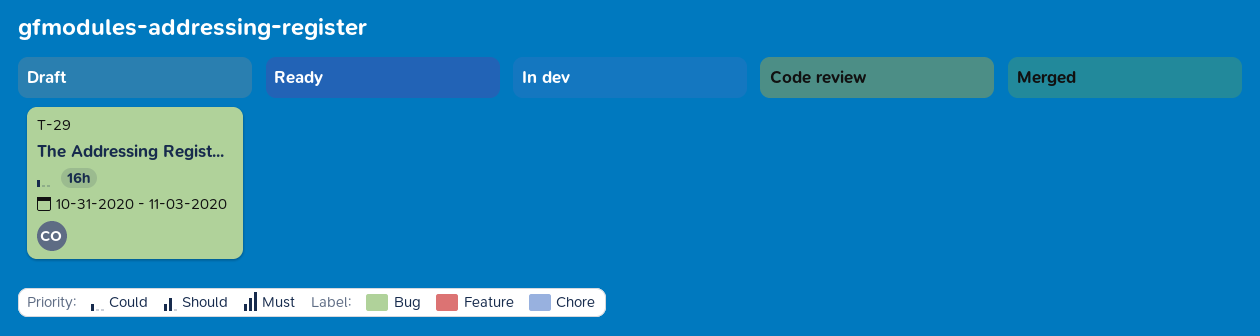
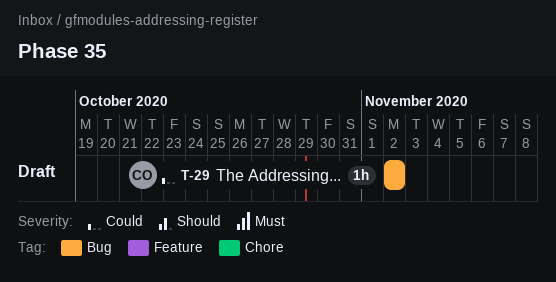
T-29, estimate: 16h -> 1h
T-29, start: Oct 31 -> Nov 2
T-29, due: Nov 3 -> Nov 2

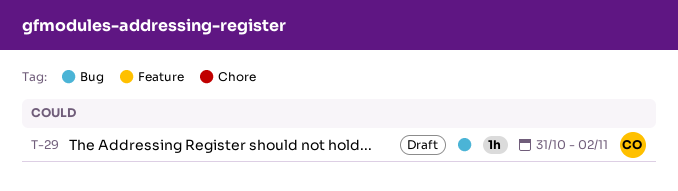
T-29, start: Nov 2 -> Oct 31

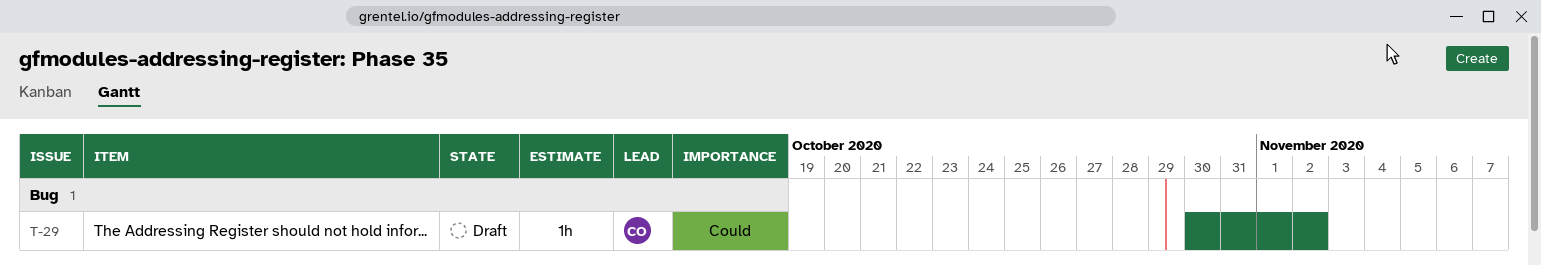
T-29, start: Oct 31 -> Oct 30

